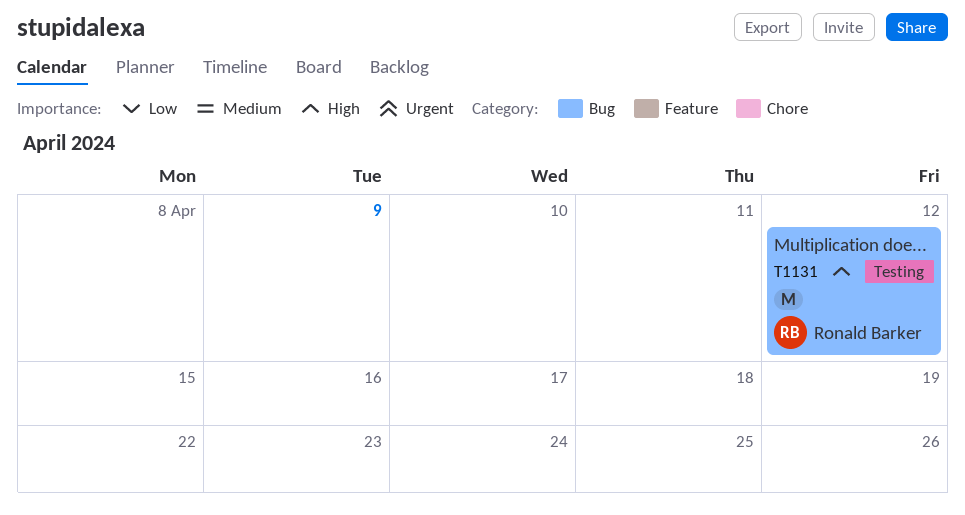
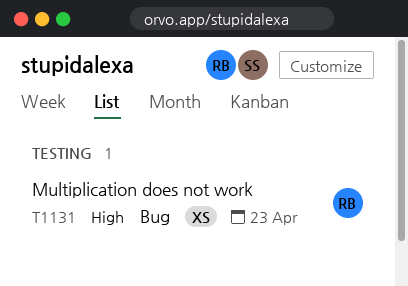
T1131, estimate: M -> XS
T1131, due: Apr 12 -> Apr 23

